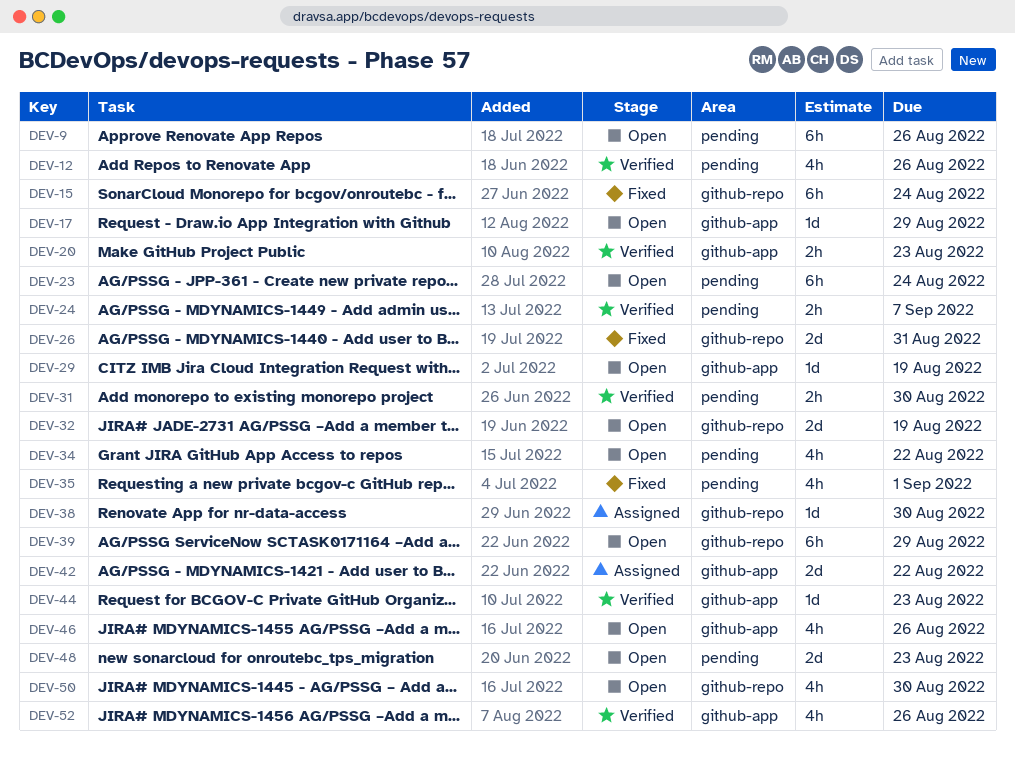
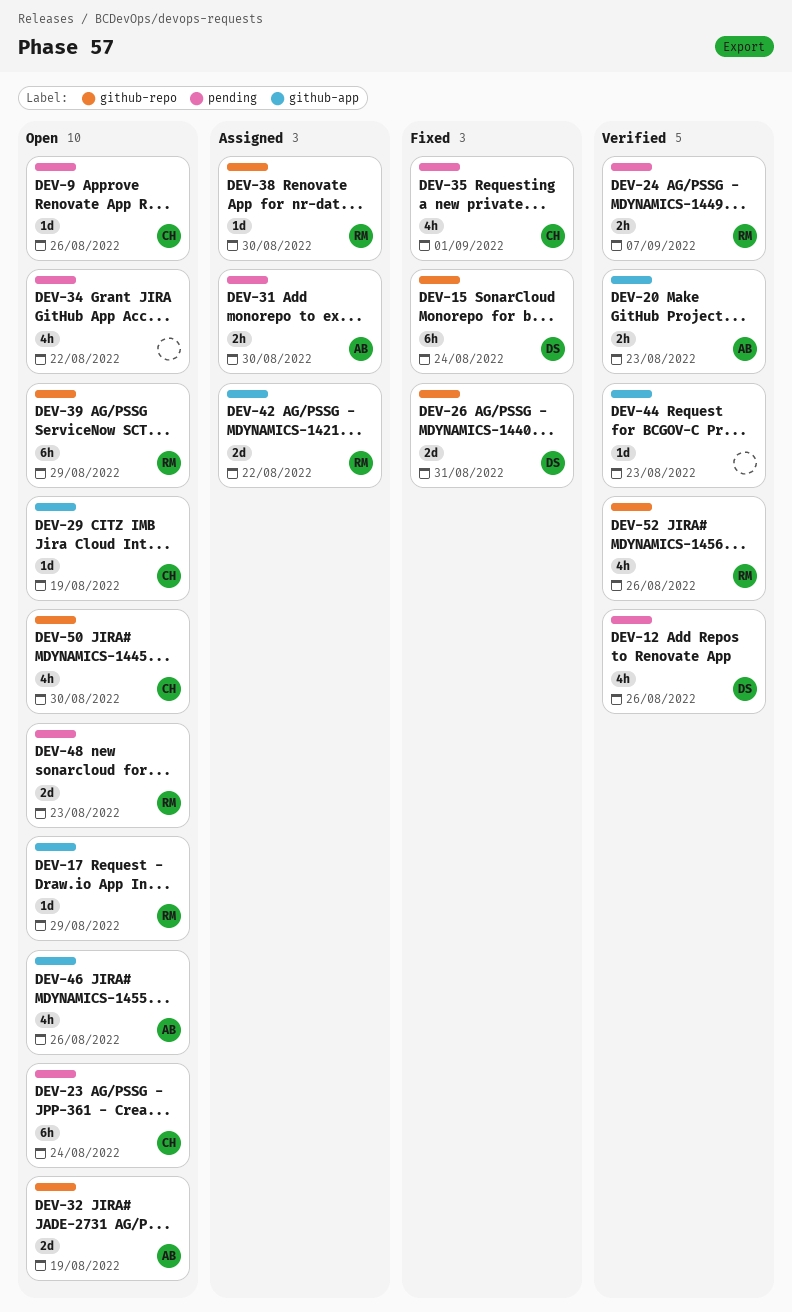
DEV-9, estimate: 6h -> 1d
DEV-31, status: Verified -> Assigned
DEV-52, label: github-app -> github-repo

